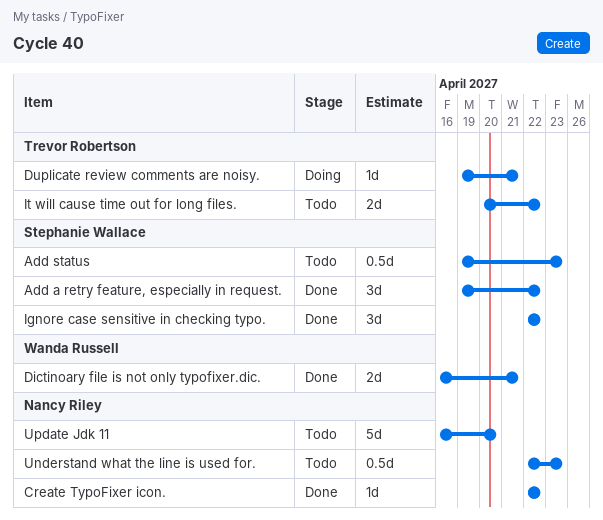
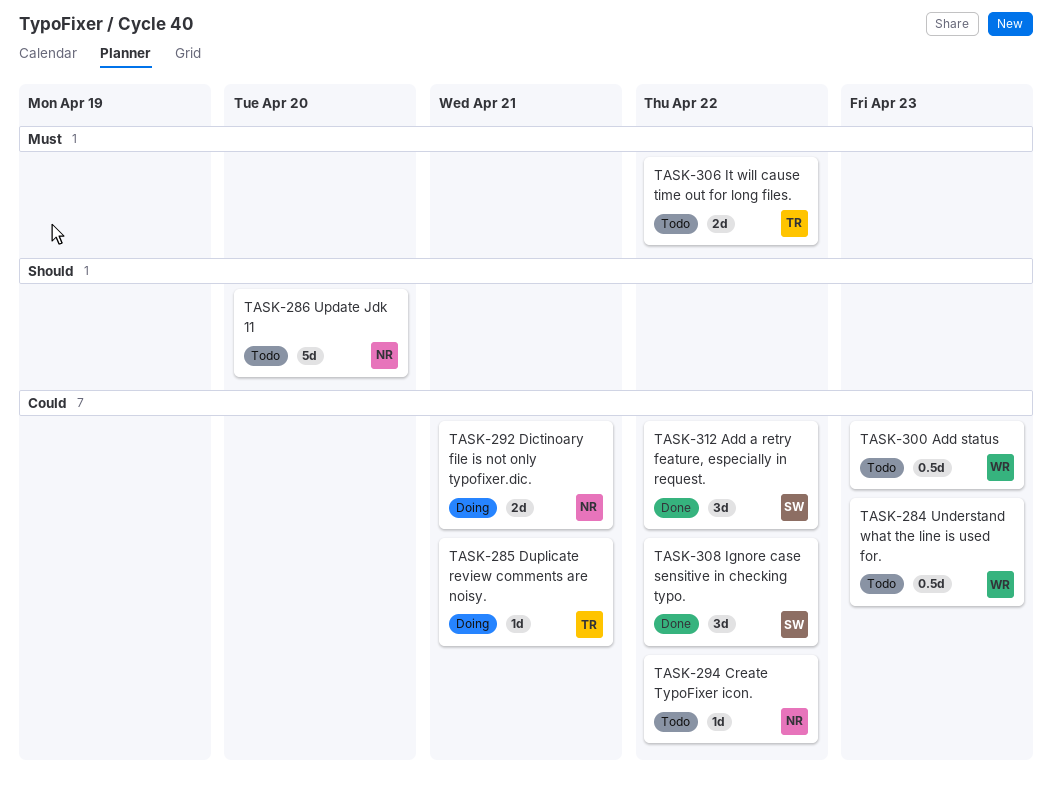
Add status, owner: Stephanie Wallace -> Wanda Russell
Create TypoFixer icon., status: Done -> Todo
Dictinoary file is not only typofixer.dic., status: Done -> Doing
Dictinoary file is not only typofixer.dic., owner: Wanda Russell -> Nancy Riley
Understand what the line is used for., owner: Nancy Riley -> Wanda Russell

